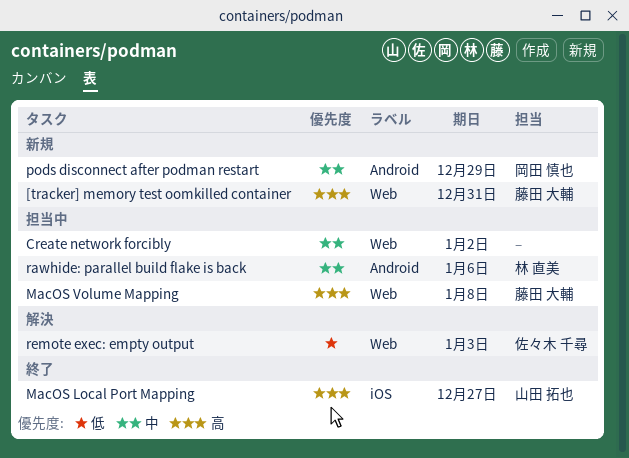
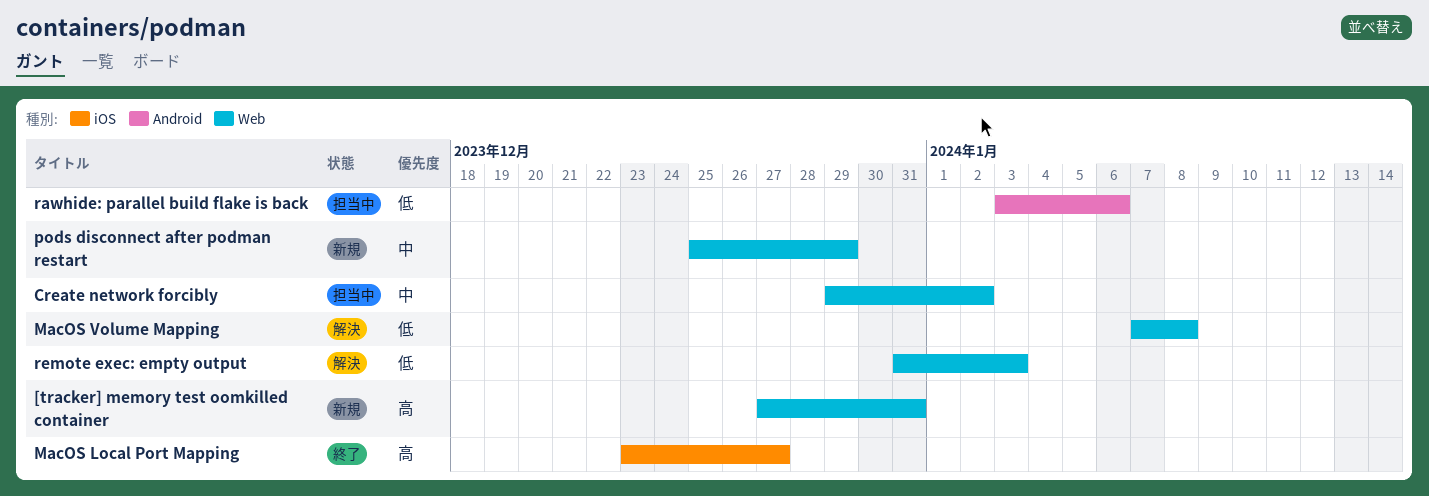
MacOS Volume Mapping, status: 担当中 -> 解決
MacOS Volume Mapping, priority: 高 -> 低
pods disconnect after podman restart, label: Android -> Web
rawhide: parallel build flake is back, priority: 中 -> 低

